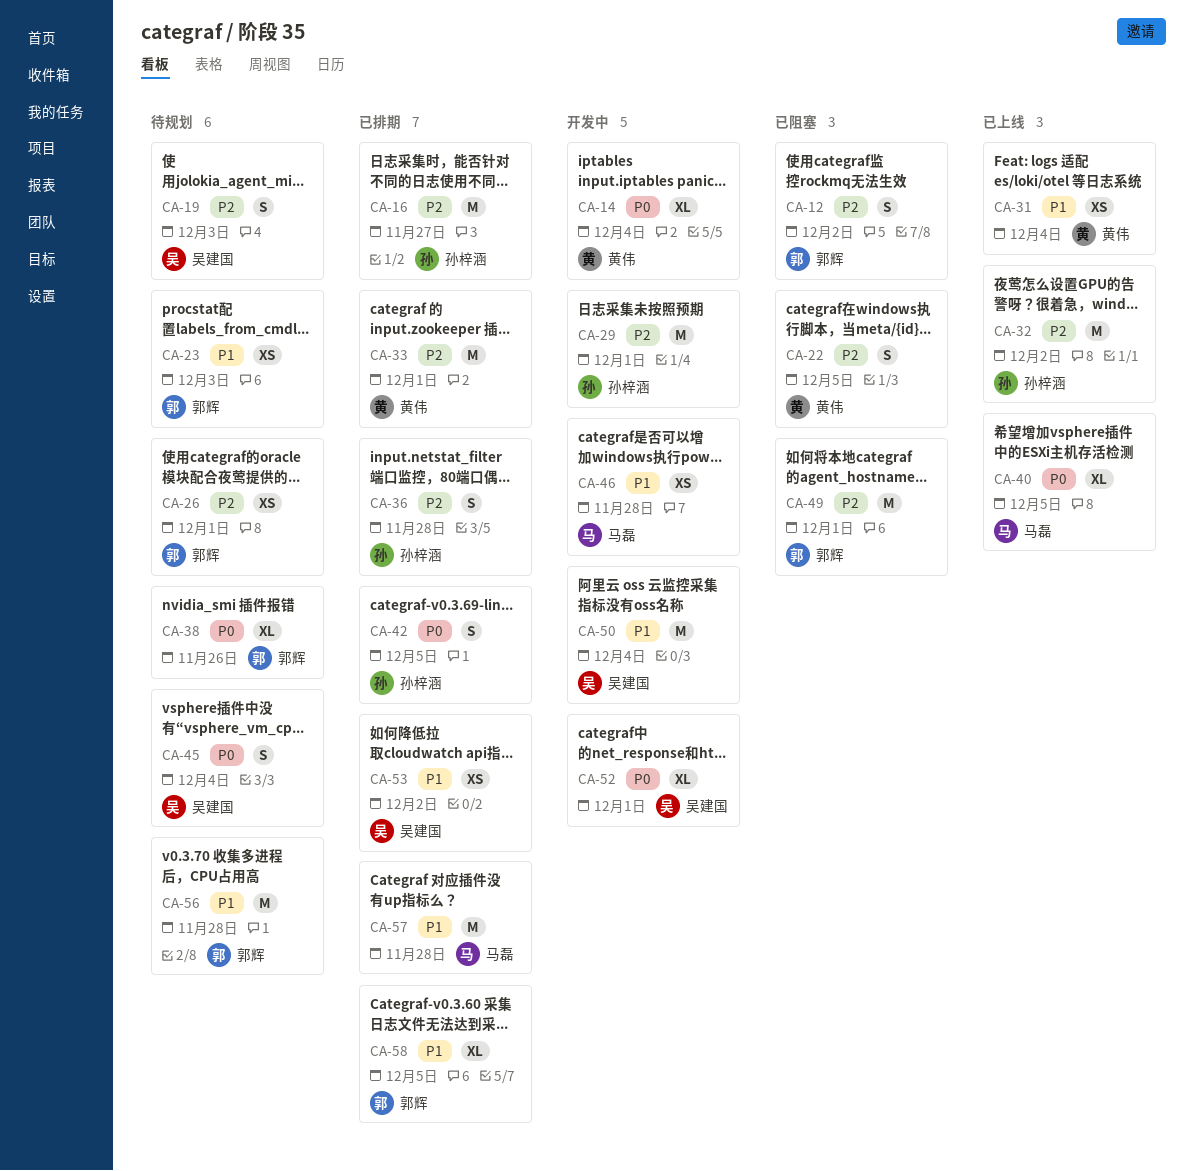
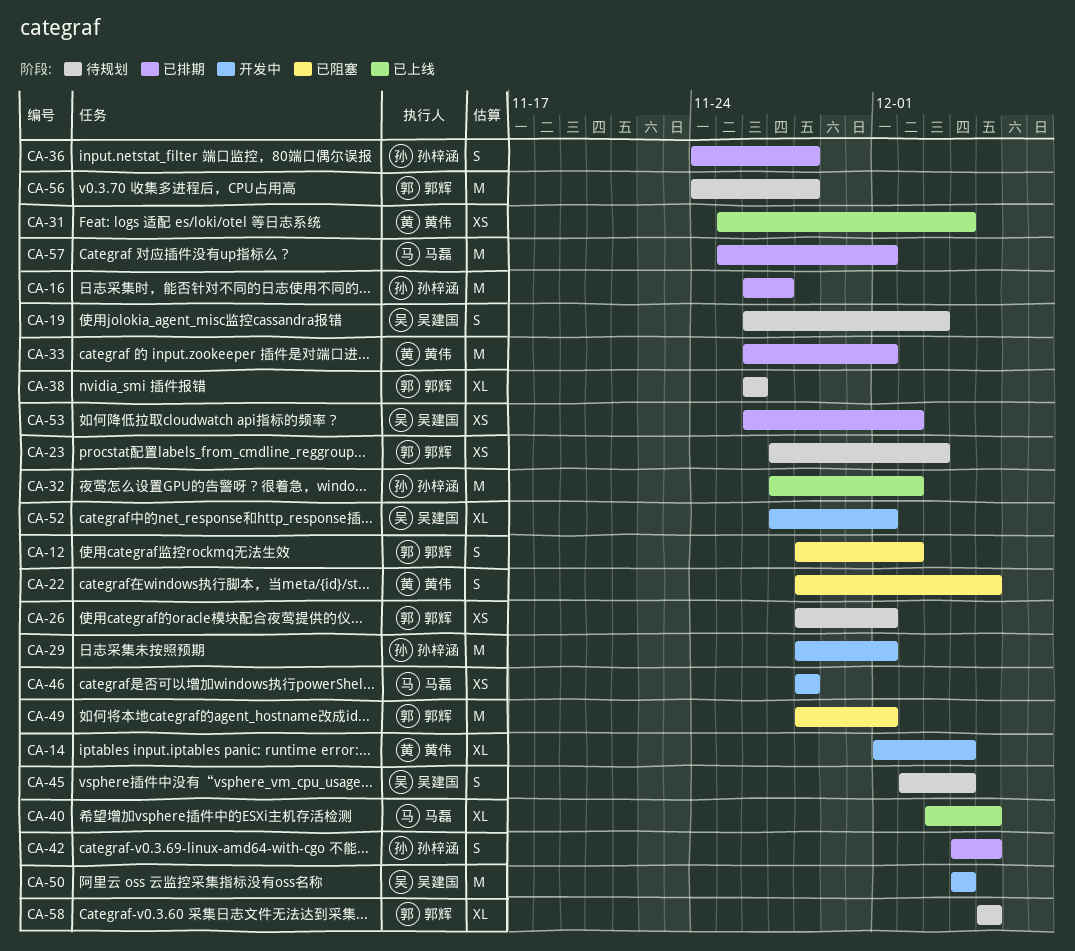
CA-57, due: Nov 28 -> Dec 1
CA-58, status: 已排期 -> 待规划

